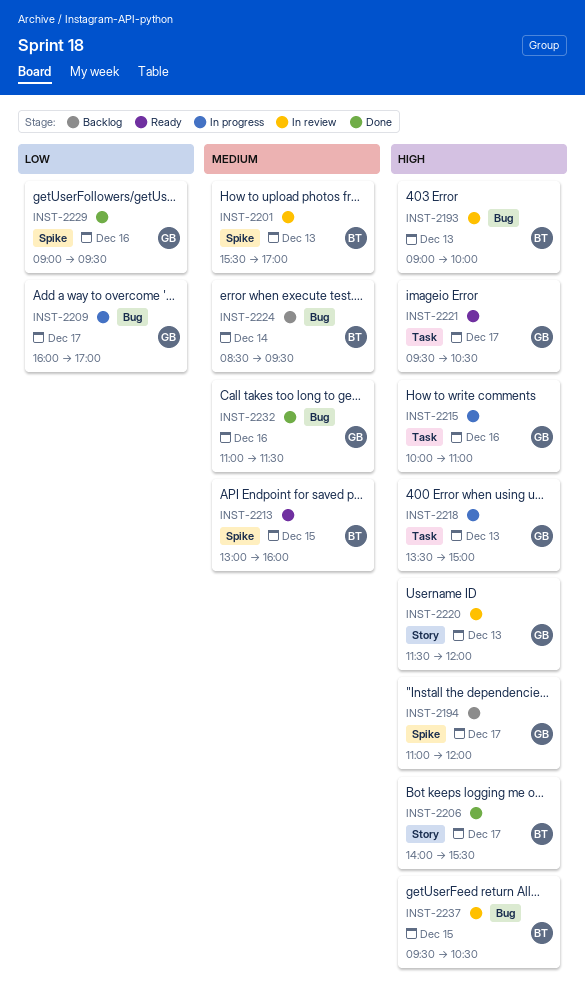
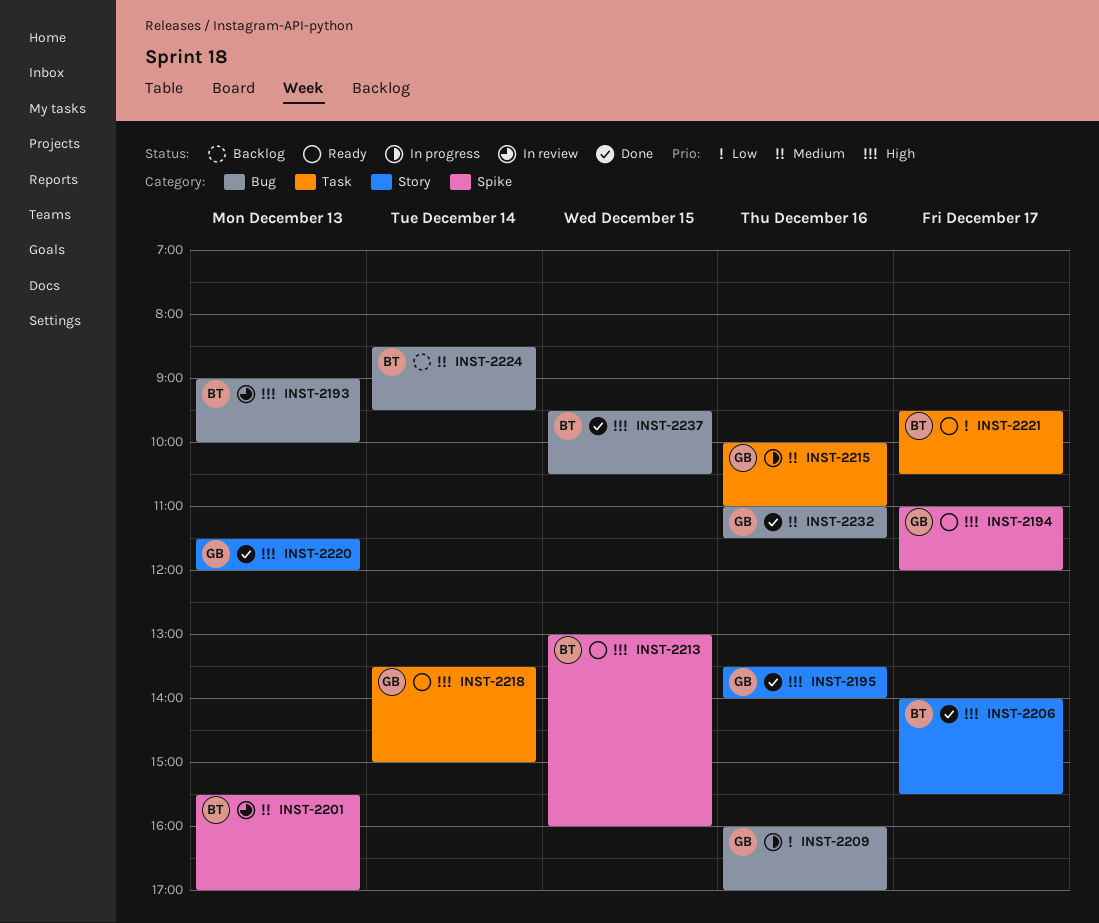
INST-2194, status: Backlog -> Ready
INST-2195: none -> present
INST-2209, day: Dec 17 -> Dec 16
INST-2213, priority: Medium -> High
INST-2215, priority: High -> Medium
INST-2218, status: In progress -> Ready
INST-2218, day: Dec 13 -> Dec 14
INST-2220, status: In review -> Done
INST-2221, owner: GB -> BT
INST-2221, priority: High -> Low
INST-2229: present -> none
INST-2237, status: In review -> Done

